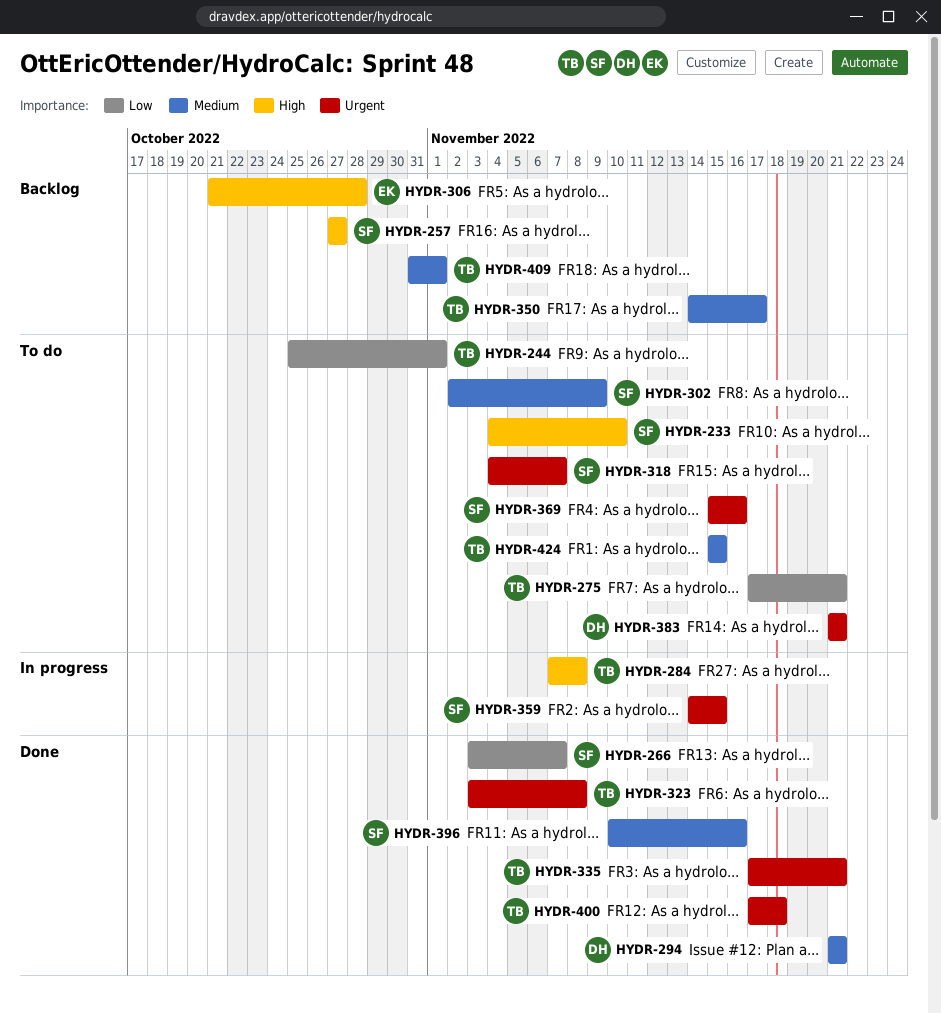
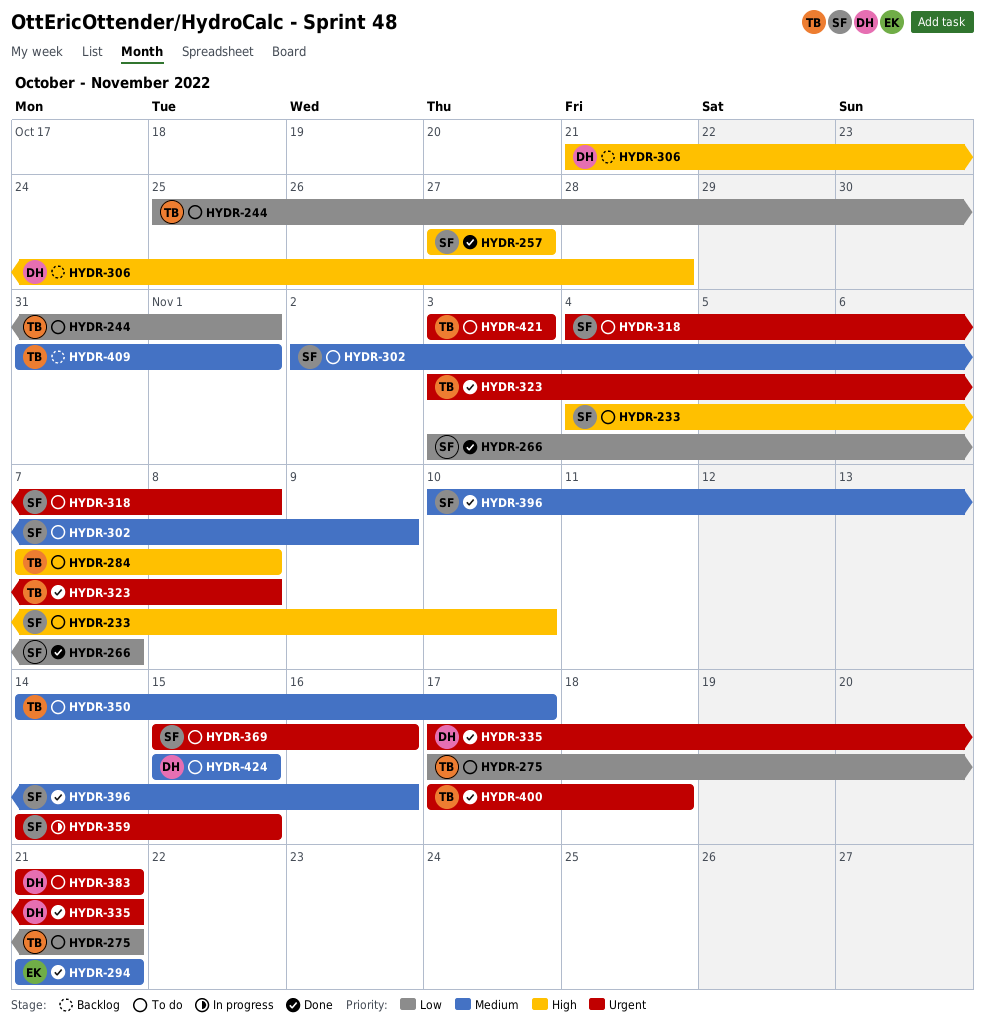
HYDR-257, status: Backlog -> Done
HYDR-284, status: In progress -> To do
HYDR-294, owner: DH -> EK
HYDR-306, owner: EK -> DH
HYDR-318, due: Nov 7 -> Nov 8
HYDR-335, owner: TB -> DH
HYDR-350, status: Backlog -> To do
HYDR-421: none -> present
HYDR-424, owner: TB -> DH

